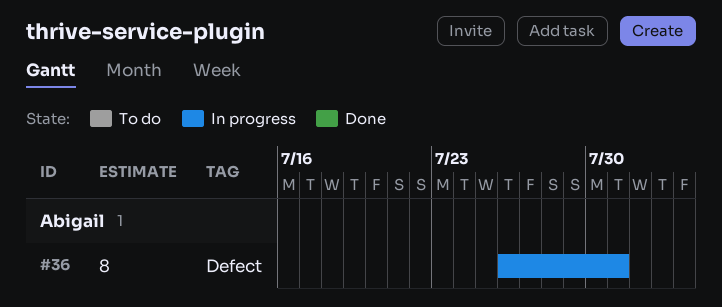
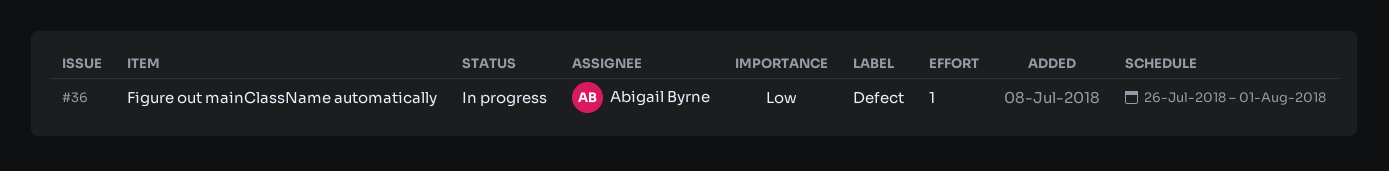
#36, estimate: 8 -> 1
#36, due: Jul 31 -> Aug 1

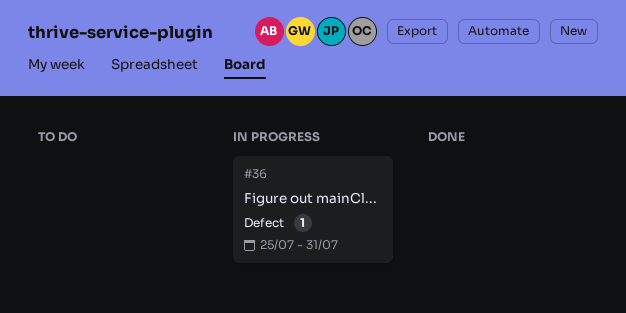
#36, start: Jul 26 -> Jul 25
#36, due: Aug 1 -> Jul 31

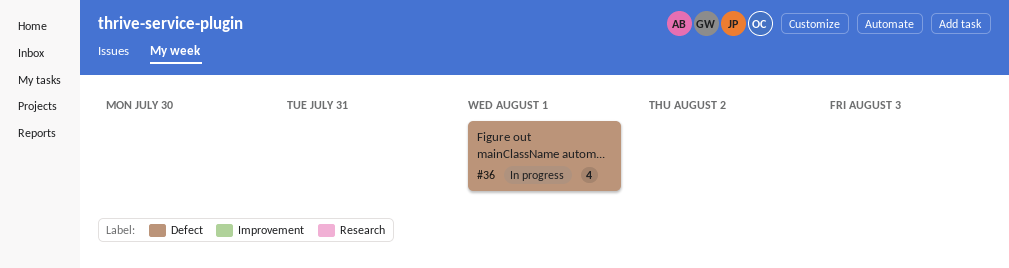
#36, estimate: 1 -> 4
#36, due: Jul 31 -> Aug 1

